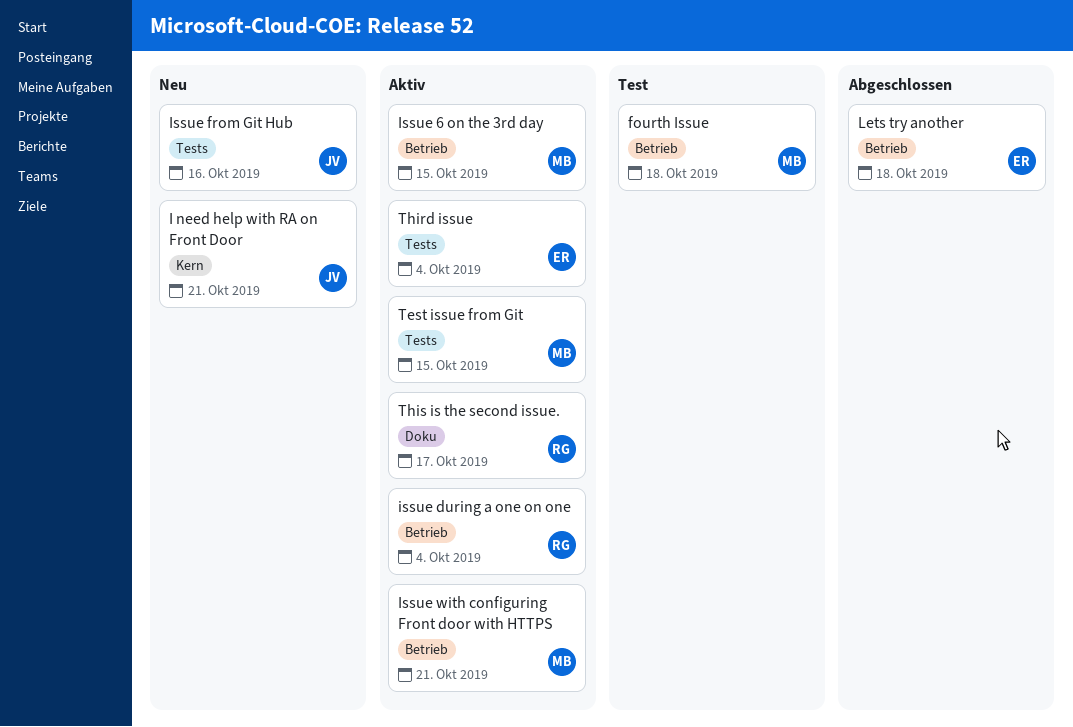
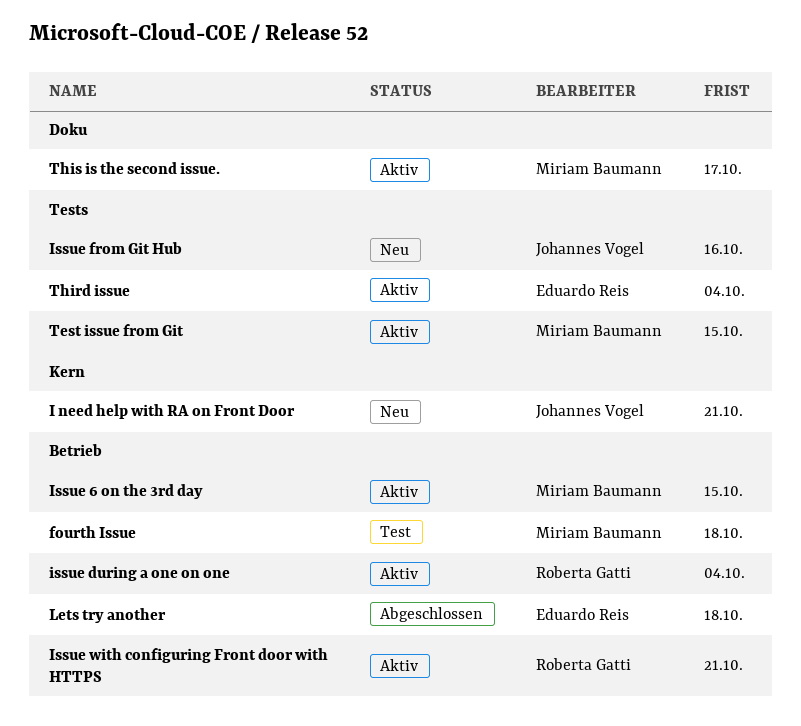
Issue with configuring Front door with HTTPS, owner: Miriam Baumann -> Roberta Gatti
This is the second issue., owner: Roberta Gatti -> Miriam Baumann

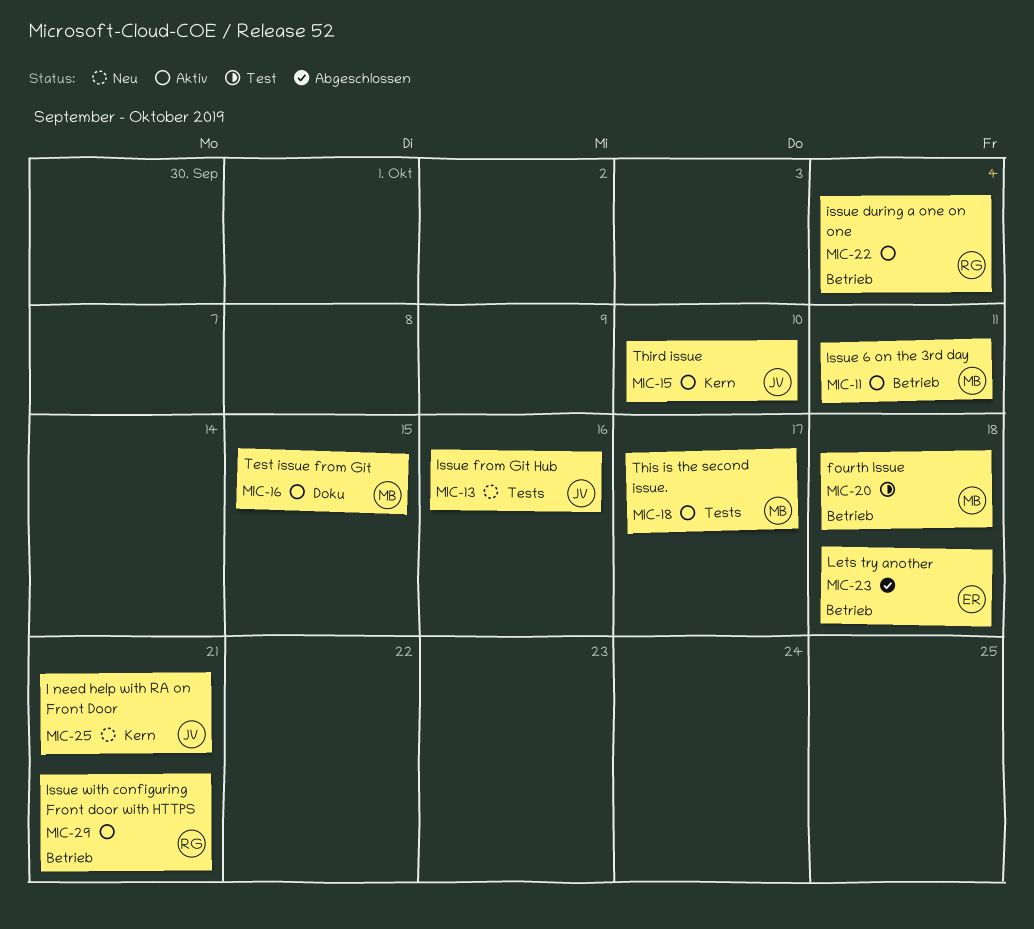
Issue 6 on the 3rd day, due: Oct 15 -> Oct 11
Test issue from Git, label: Tests -> Doku
Third issue, owner: Eduardo Reis -> Johannes Vogel
Third issue, label: Tests -> Kern
Third issue, due: Oct 4 -> Oct 10
This is the second issue., label: Doku -> Tests

